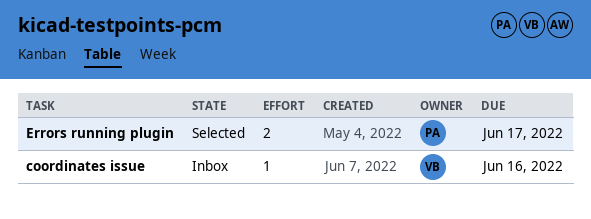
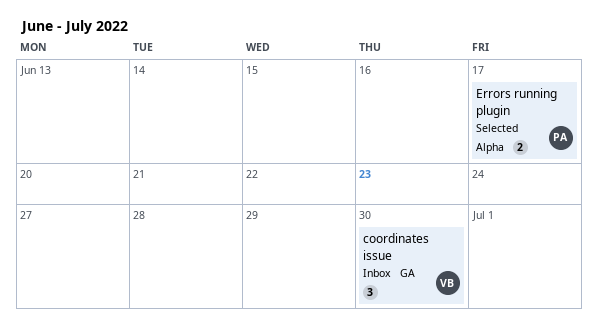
coordinates issue, estimate: 1 -> 3
coordinates issue, due: Jun 16 -> Jun 30

